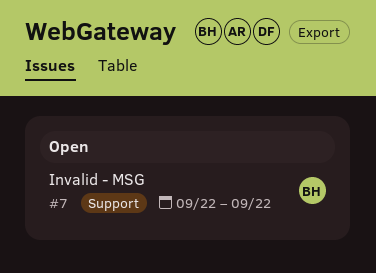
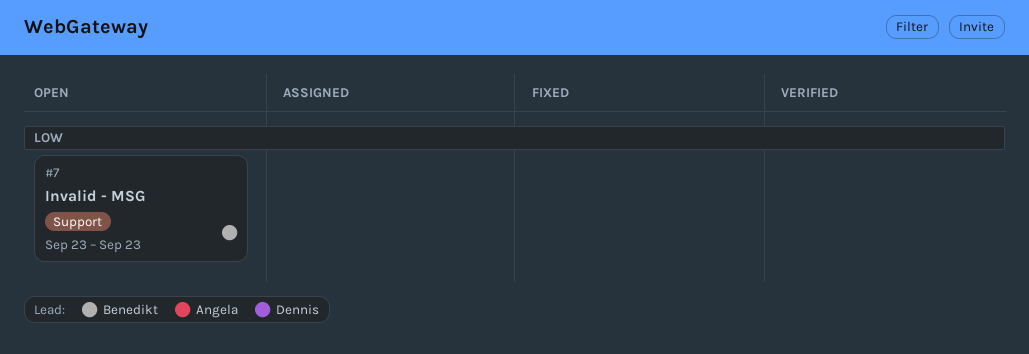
#7, start: Sep 22 -> Sep 23
#7, due: Sep 22 -> Sep 23

